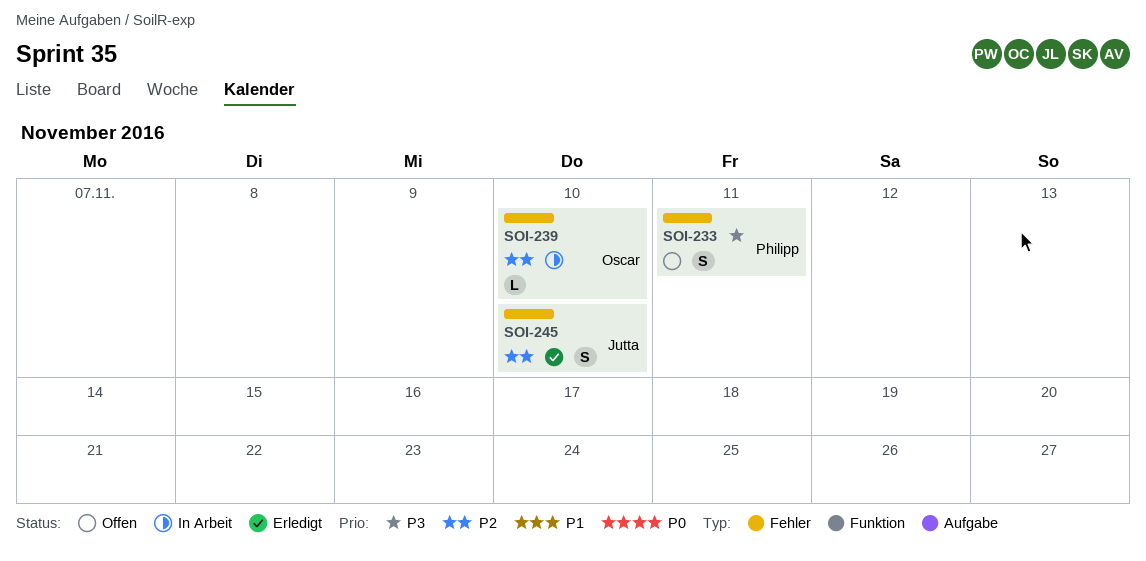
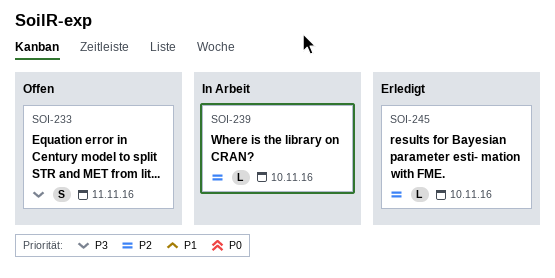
SOI-245, estimate: S -> L

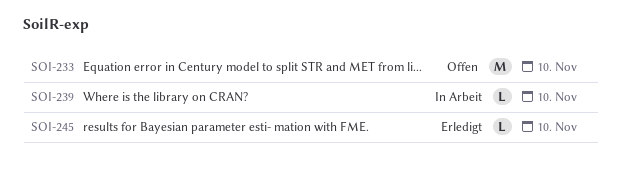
SOI-233, estimate: S -> M
SOI-233, due: Nov 11 -> Nov 10

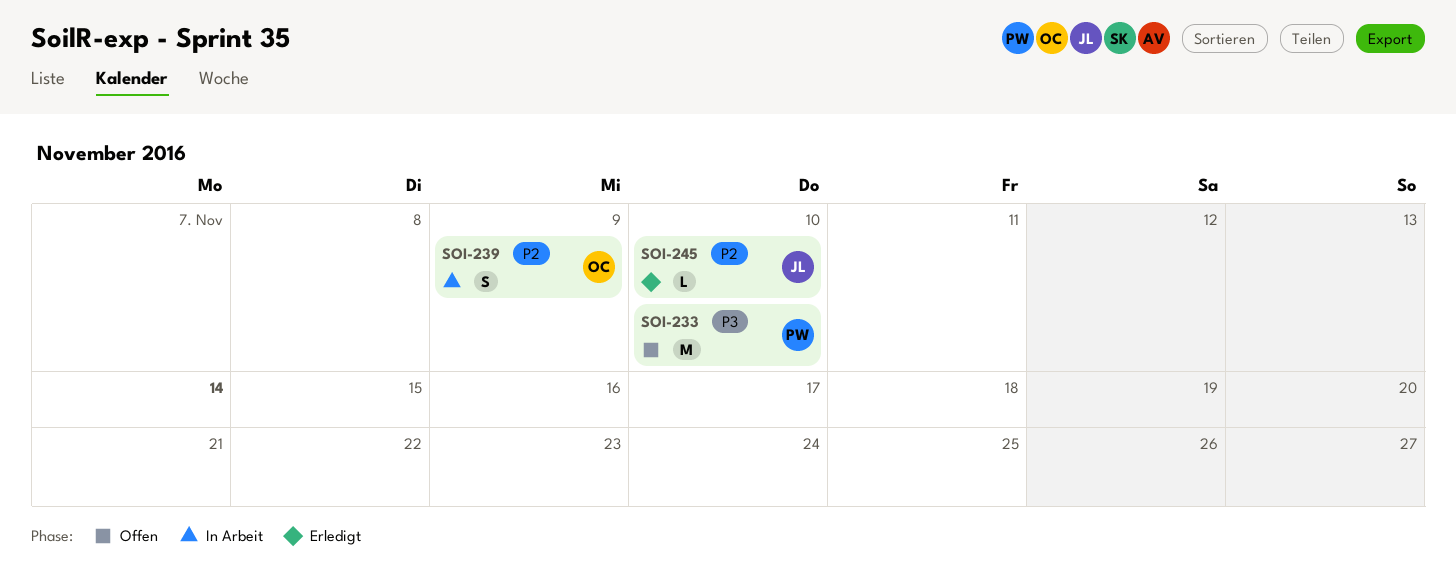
SOI-239, estimate: L -> S
SOI-239, due: Nov 10 -> Nov 9

